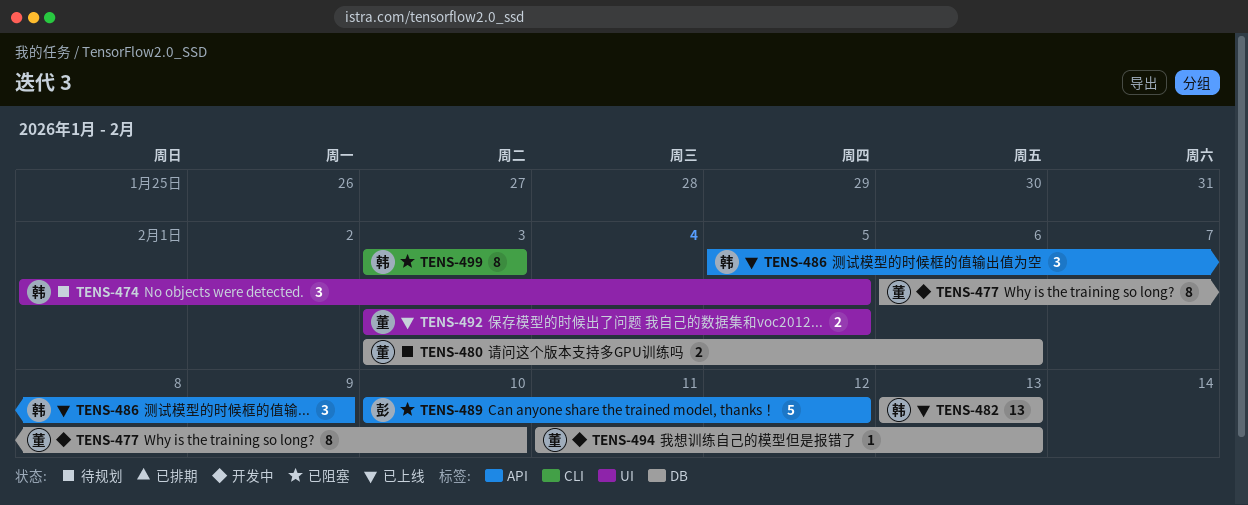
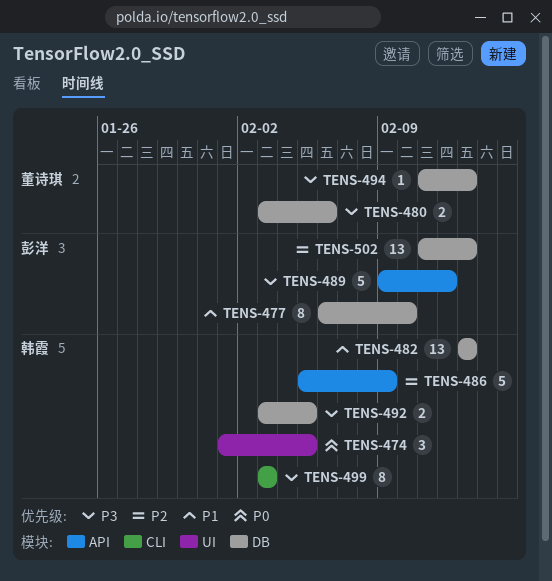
TENS-477, owner: 董诗琪 -> 彭洋
TENS-486, estimate: 3 -> 5
TENS-489, start: Feb 10 -> Feb 9
TENS-492, owner: 董诗琪 -> 韩霞
TENS-492, label: UI -> DB
TENS-502: none -> present

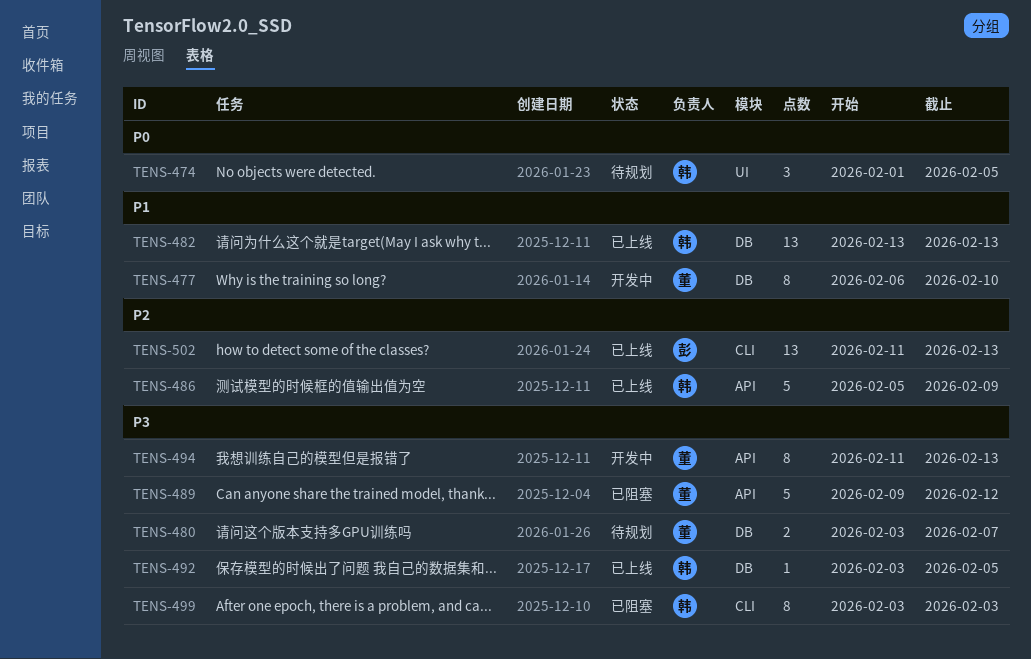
TENS-477, owner: 彭洋 -> 董诗琪
TENS-480, due: Feb 6 -> Feb 7
TENS-489, owner: 彭洋 -> 董诗琪
TENS-492, estimate: 2 -> 1
TENS-494, label: DB -> API
TENS-494, estimate: 1 -> 8
TENS-502, label: DB -> CLI

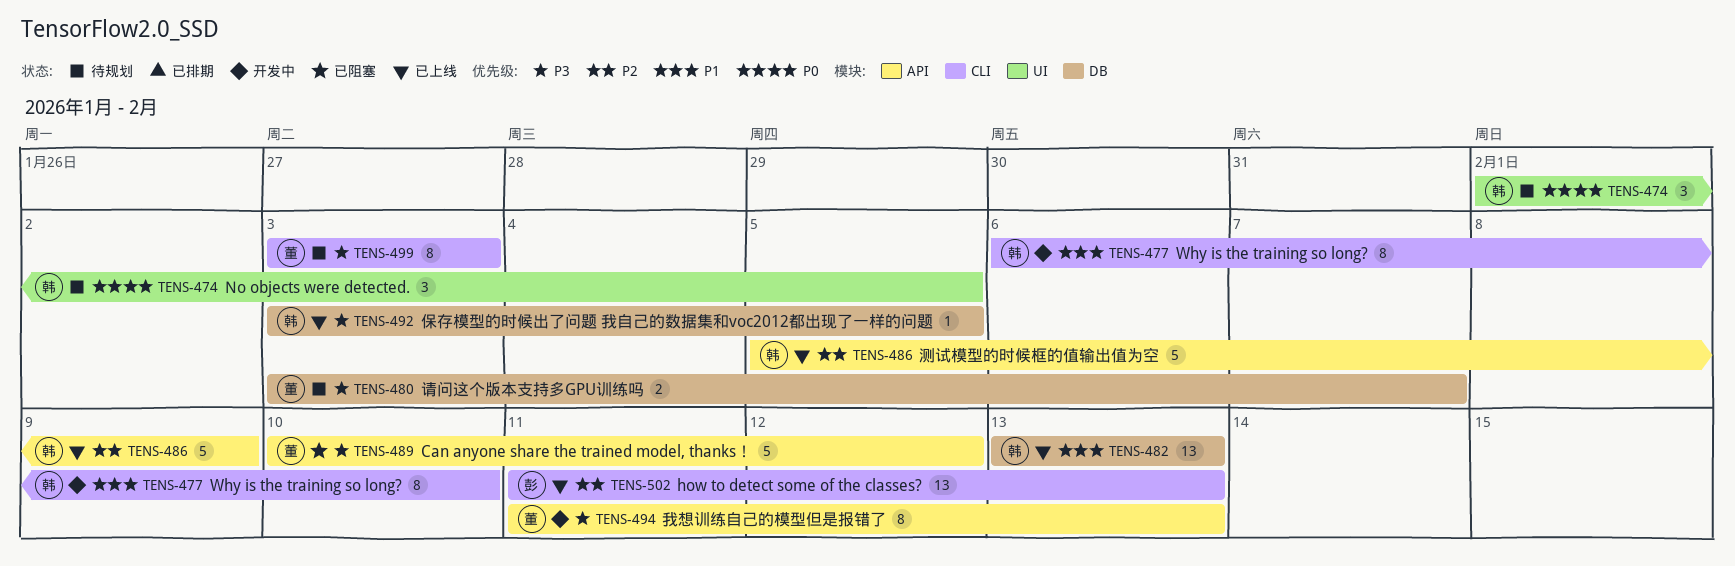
TENS-477, owner: 董 -> 韩
TENS-477, label: DB -> CLI
TENS-489, start: Feb 9 -> Feb 10
TENS-499, status: 已阻塞 -> 待规划
TENS-499, owner: 韩 -> 董

